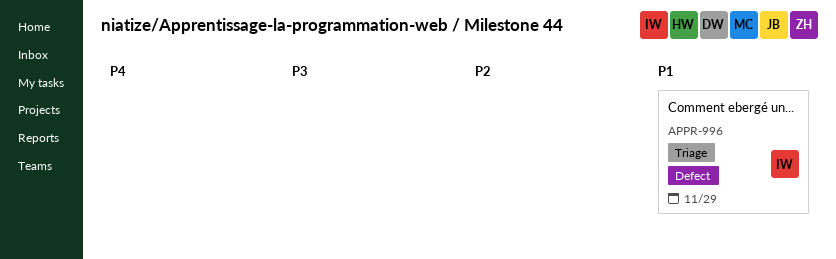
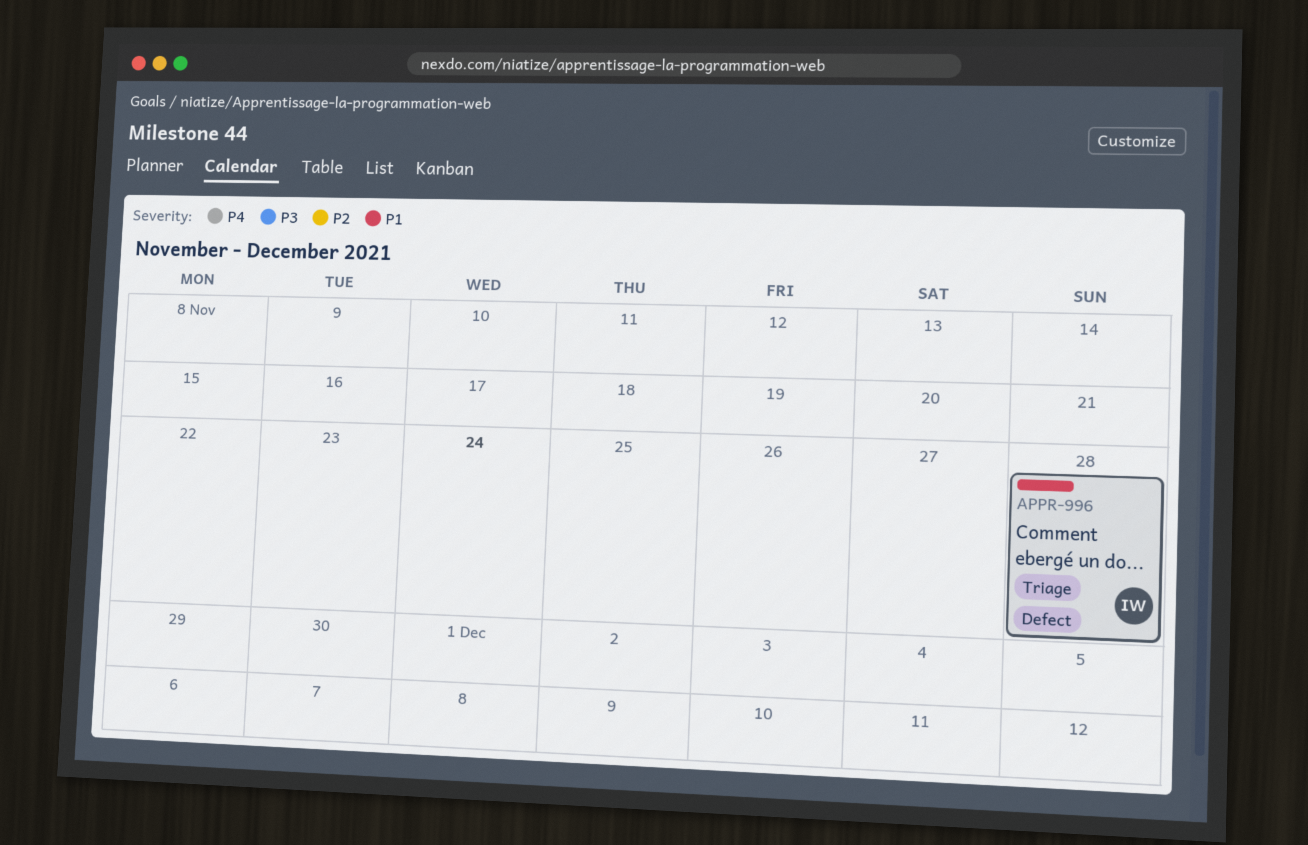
APPR-996, due: Nov 29 -> Nov 28

